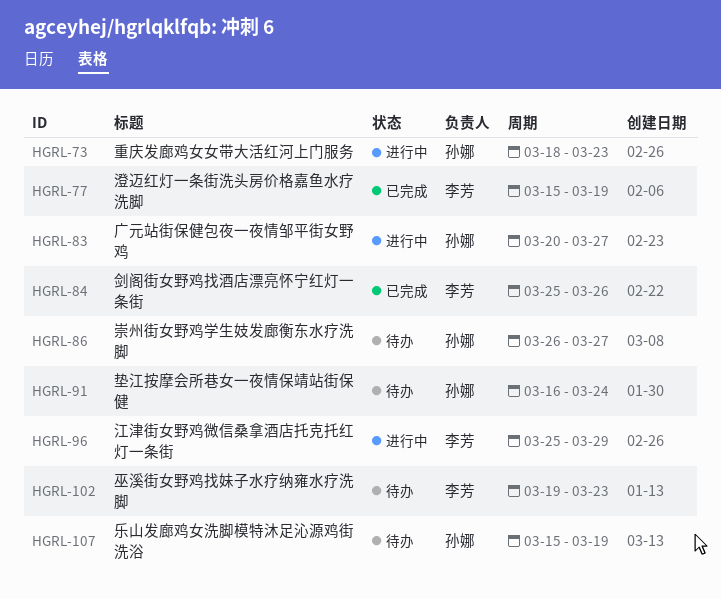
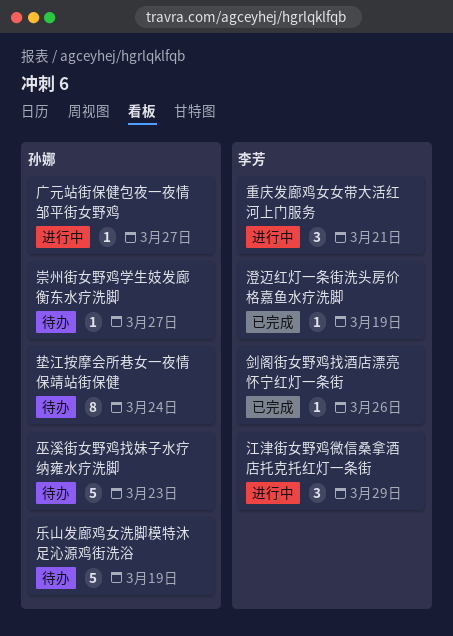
巫溪街女野鸡找妹子水疗纳雍水疗洗脚, owner: 李芳 -> 孙娜
重庆发廊鸡女女带大活红河上门服务, owner: 孙娜 -> 李芳
重庆发廊鸡女女带大活红河上门服务, due: Mar 23 -> Mar 21

